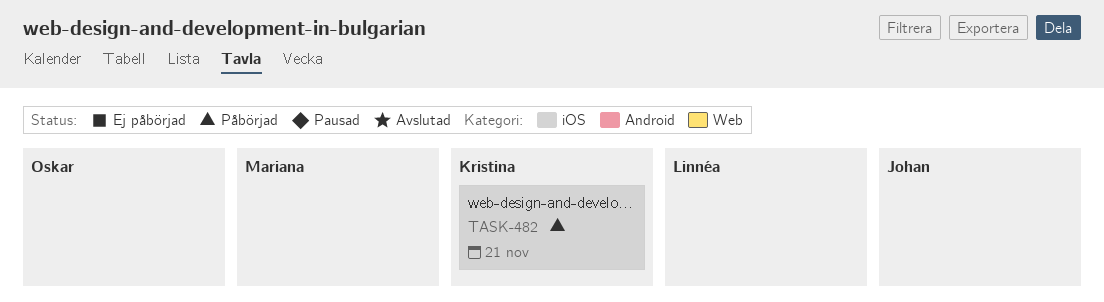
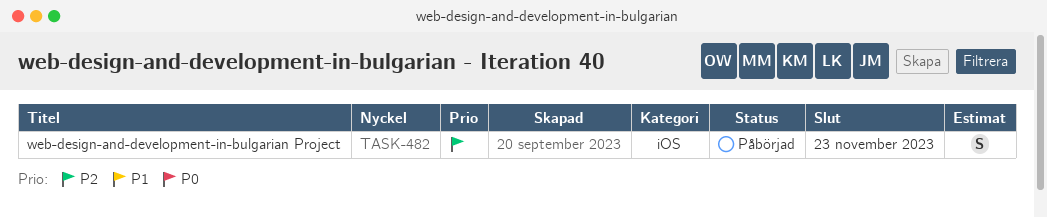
TASK-482, due: Nov 21 -> Nov 23

